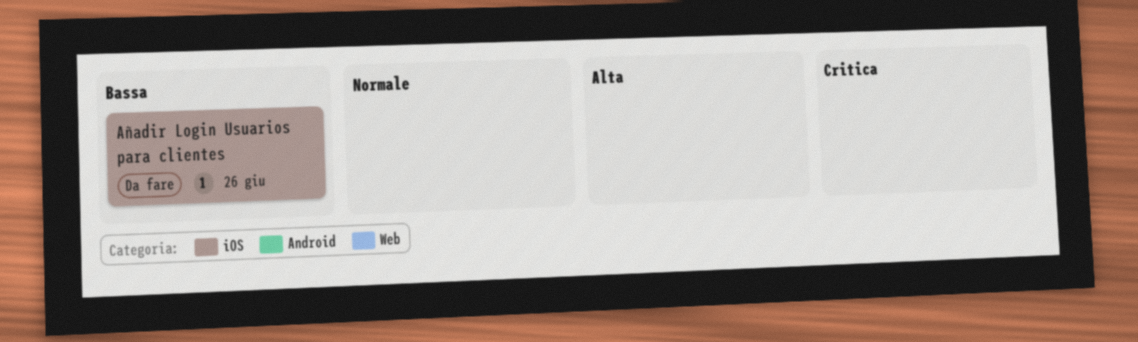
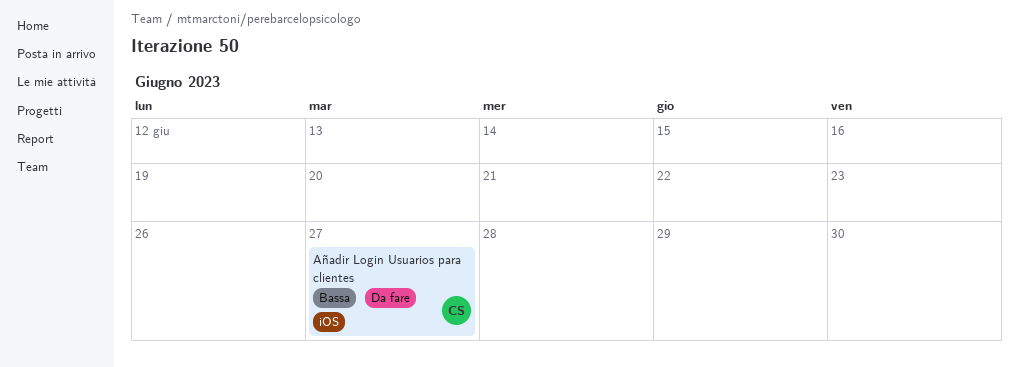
Añadir Login Usuarios para clientes, due: Jun 26 -> Jun 27

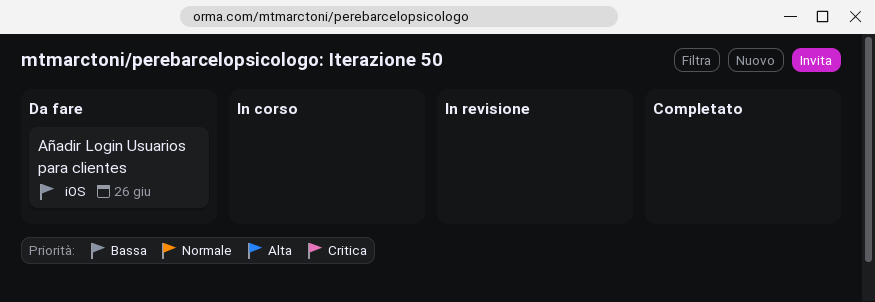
Añadir Login Usuarios para clientes, due: Jun 27 -> Jun 26

